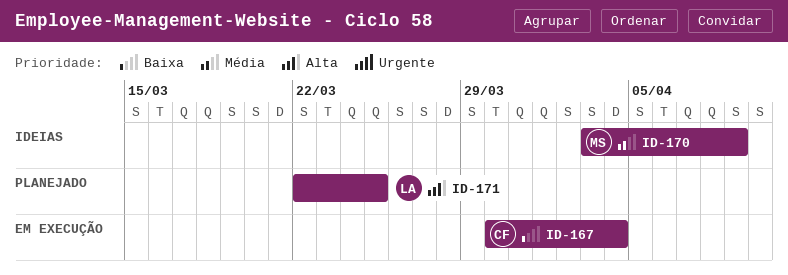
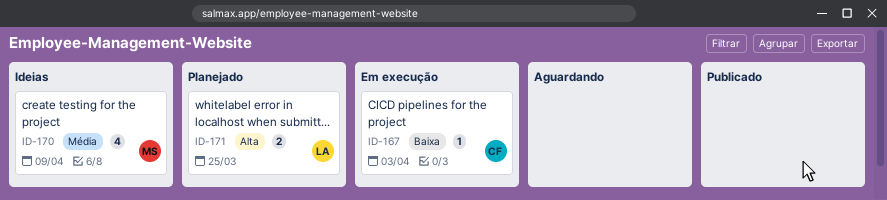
ID-167, due: Apr 4 -> Apr 3

